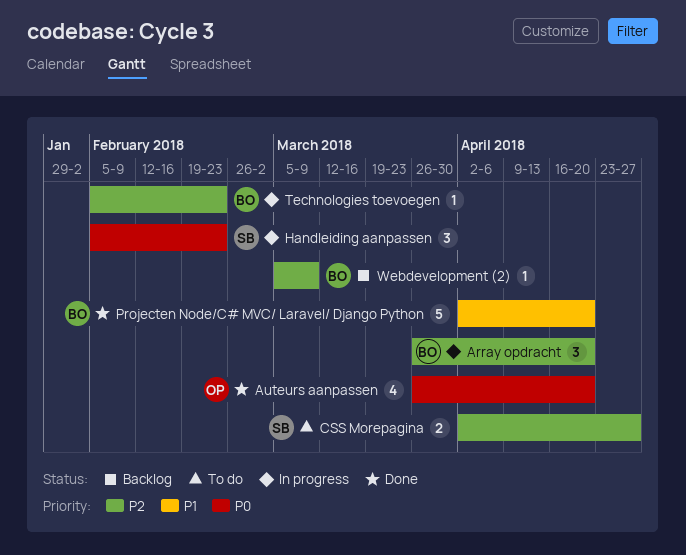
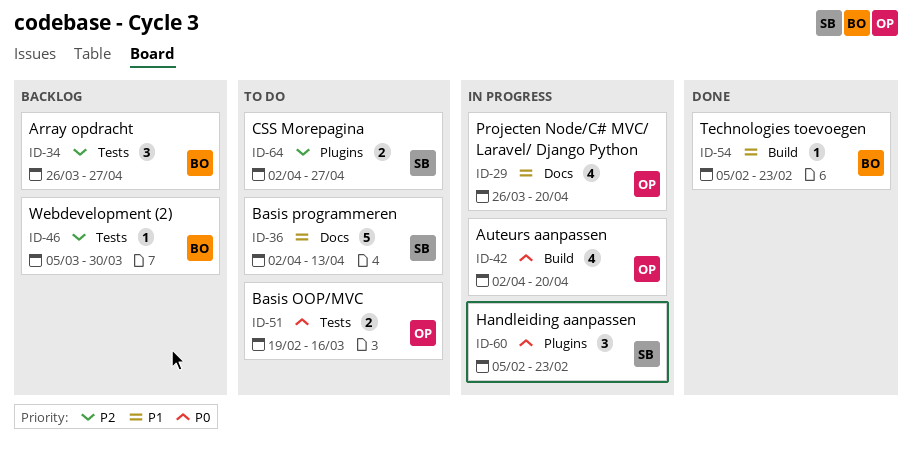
Array opdracht, status: In progress -> Backlog
Array opdracht, due: Apr 20 -> Apr 27
Auteurs aanpassen, status: Done -> In progress
Auteurs aanpassen, start: Mar 26 -> Apr 2
Basis OOP/MVC: none -> present
Basis programmeren: none -> present
Projecten Node/C# MVC/ Laravel/ Django Python, status: Done -> In progress
Projecten Node/C# MVC/ Laravel/ Django Python, owner: BO -> OP
Projecten Node/C# MVC/ Laravel/ Django Python, estimate: 5 -> 4
Projecten Node/C# MVC/ Laravel/ Django Python, start: Apr 2 -> Mar 26
Technologies toevoegen, status: In progress -> Done
Technologies toevoegen, priority: P2 -> P1
Webdevelopment (2), due: Mar 9 -> Mar 30

